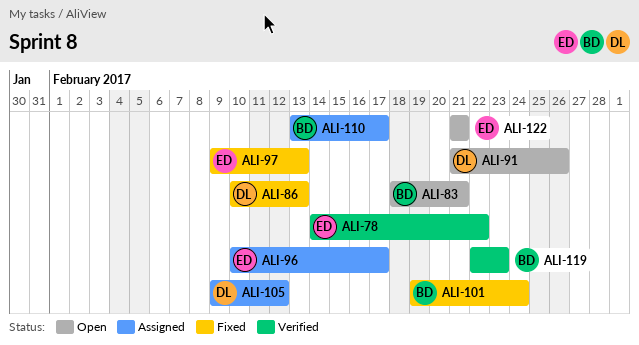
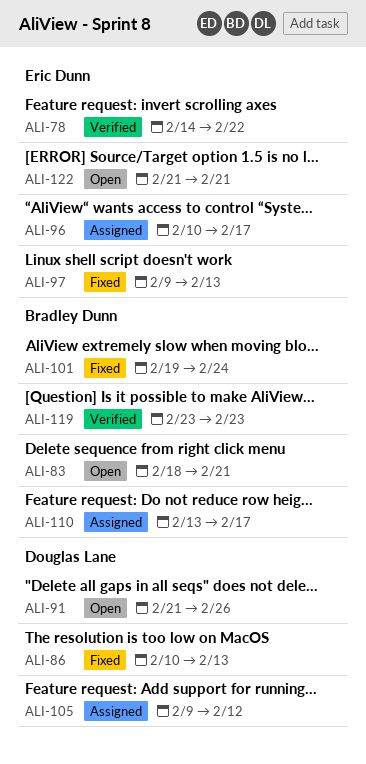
ALI-119, start: Feb 22 -> Feb 23

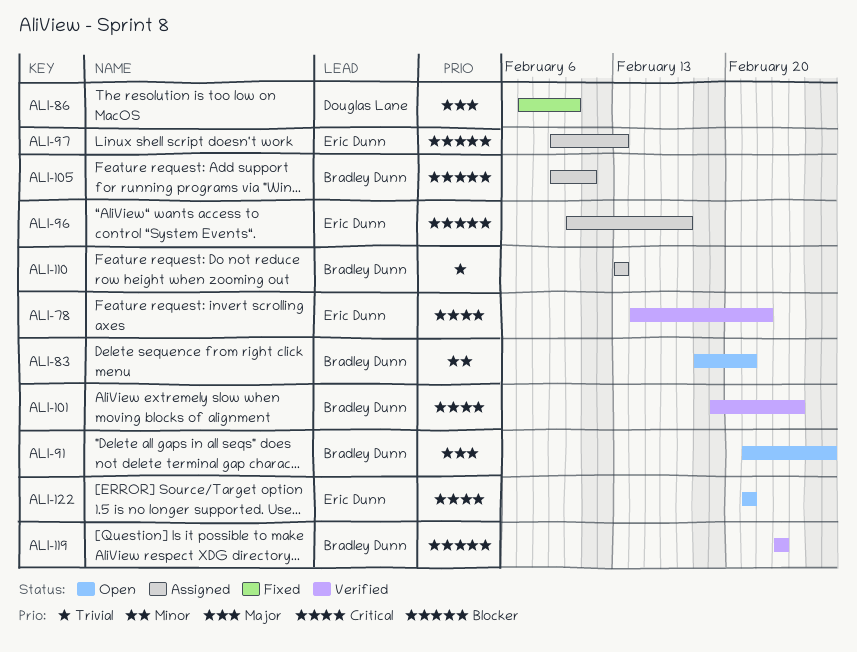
ALI-86, start: Feb 10 -> Feb 7
ALI-86, due: Feb 13 -> Feb 10
ALI-91, owner: Douglas Lane -> Bradley Dunn
ALI-97, status: Fixed -> Assigned
ALI-101, status: Fixed -> Verified
ALI-105, owner: Douglas Lane -> Bradley Dunn
ALI-105, due: Feb 12 -> Feb 11
ALI-110, due: Feb 17 -> Feb 13

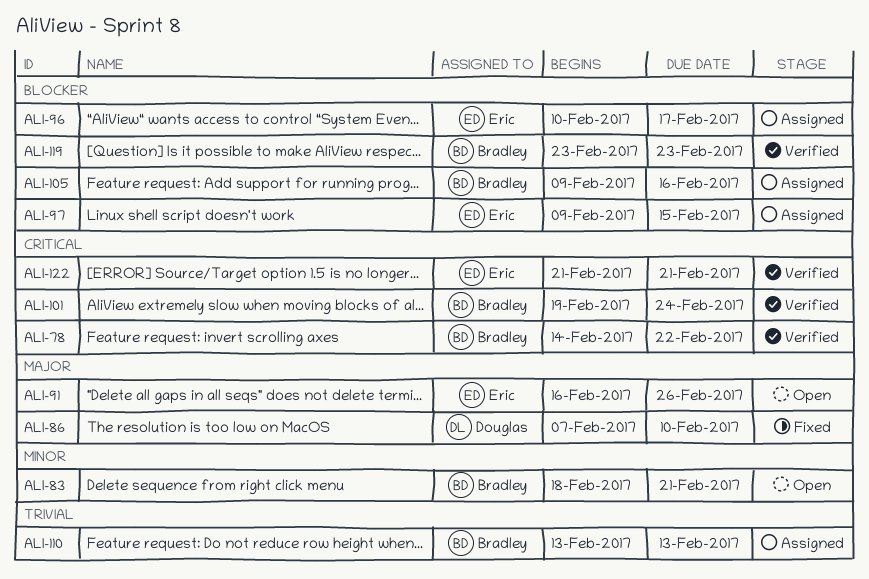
ALI-78, owner: Eric Dunn -> Bradley Dunn
ALI-91, owner: Bradley Dunn -> Eric Dunn
ALI-91, start: Feb 21 -> Feb 16
ALI-97, due: Feb 13 -> Feb 15
ALI-105, due: Feb 11 -> Feb 16
ALI-122, status: Open -> Verified

